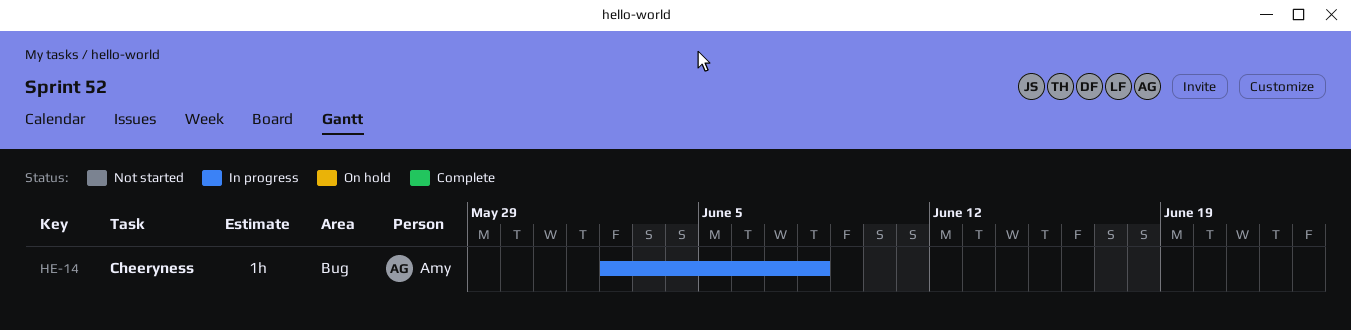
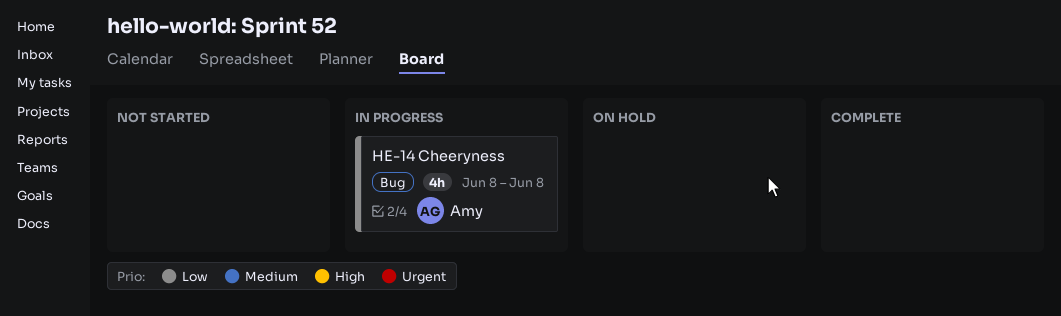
HE-14, estimate: 1h -> 4h
HE-14, start: Jun 2 -> Jun 8

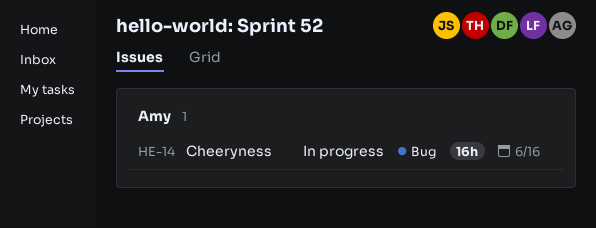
HE-14, estimate: 4h -> 16h
HE-14, due: Jun 8 -> Jun 16

